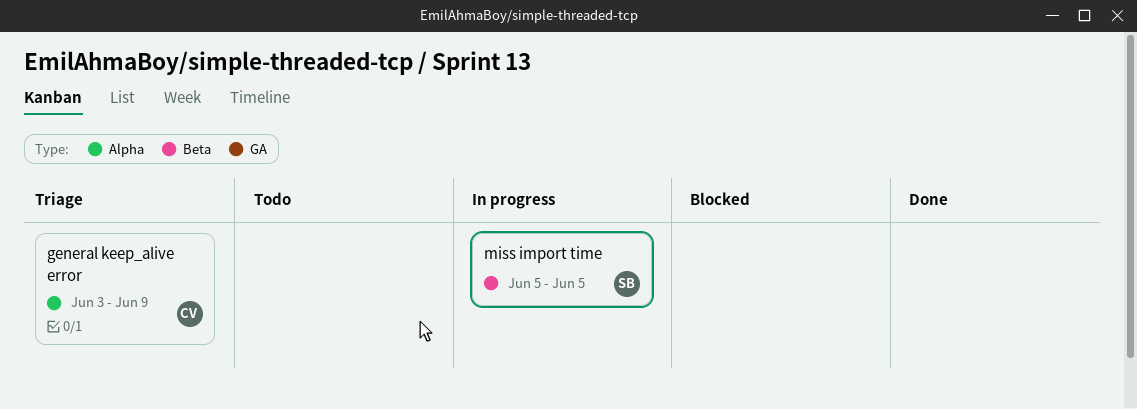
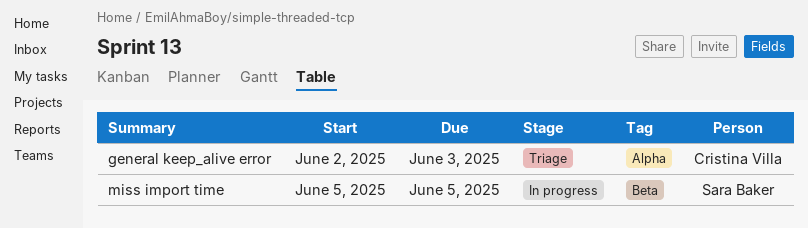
general keep_alive error, start: Jun 3 -> Jun 2
general keep_alive error, due: Jun 9 -> Jun 3

